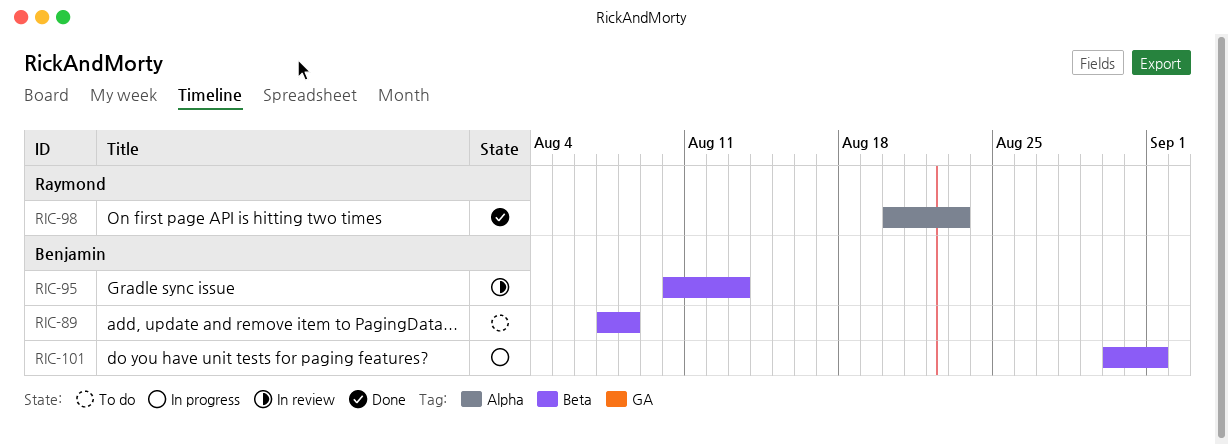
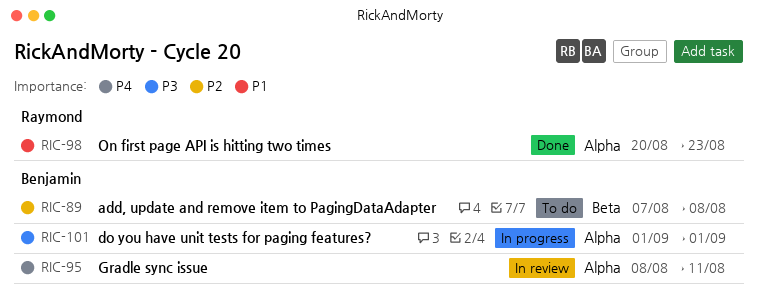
RIC-95, label: Beta -> Alpha
RIC-95, start: Aug 10 -> Aug 8
RIC-95, due: Aug 13 -> Aug 11
RIC-101, label: Beta -> Alpha
RIC-101, start: Aug 30 -> Sep 1

